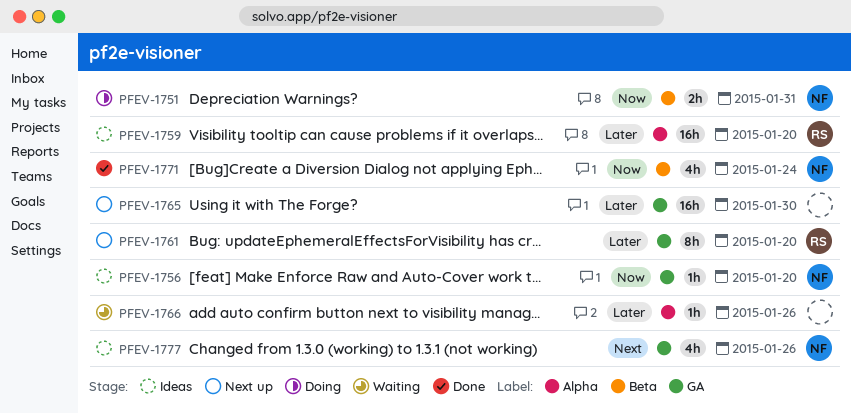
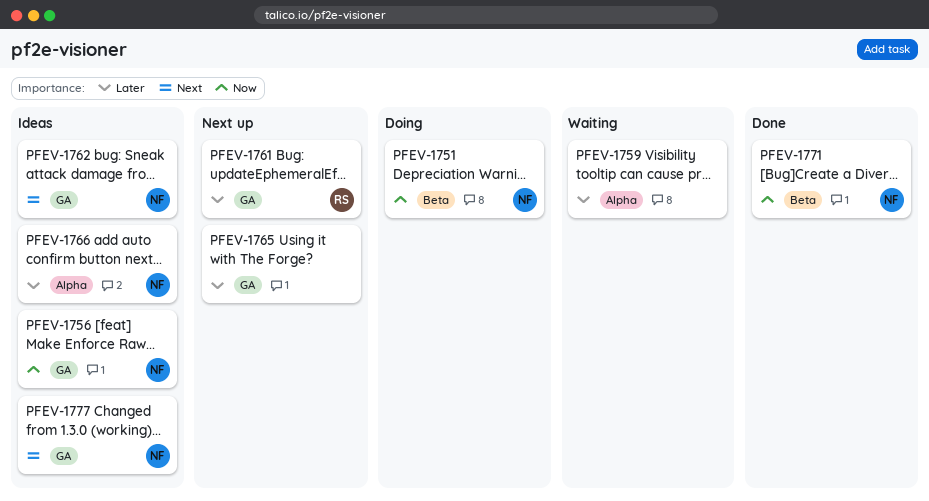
PFEV-1759, status: Ideas -> Waiting
PFEV-1759, owner: RS -> none
PFEV-1762: none -> present
PFEV-1766, status: Waiting -> Ideas
PFEV-1766, owner: none -> NF

